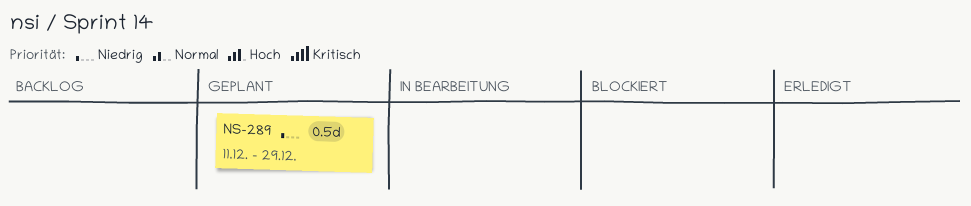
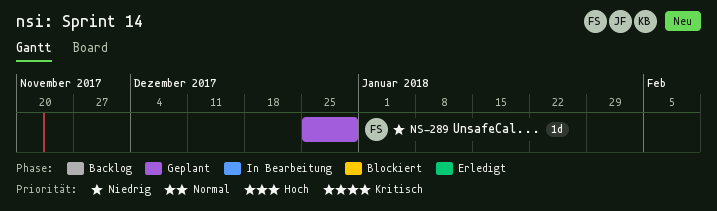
NS-289, estimate: 0.5d -> 1d
NS-289, start: Dec 11 -> Dec 25

